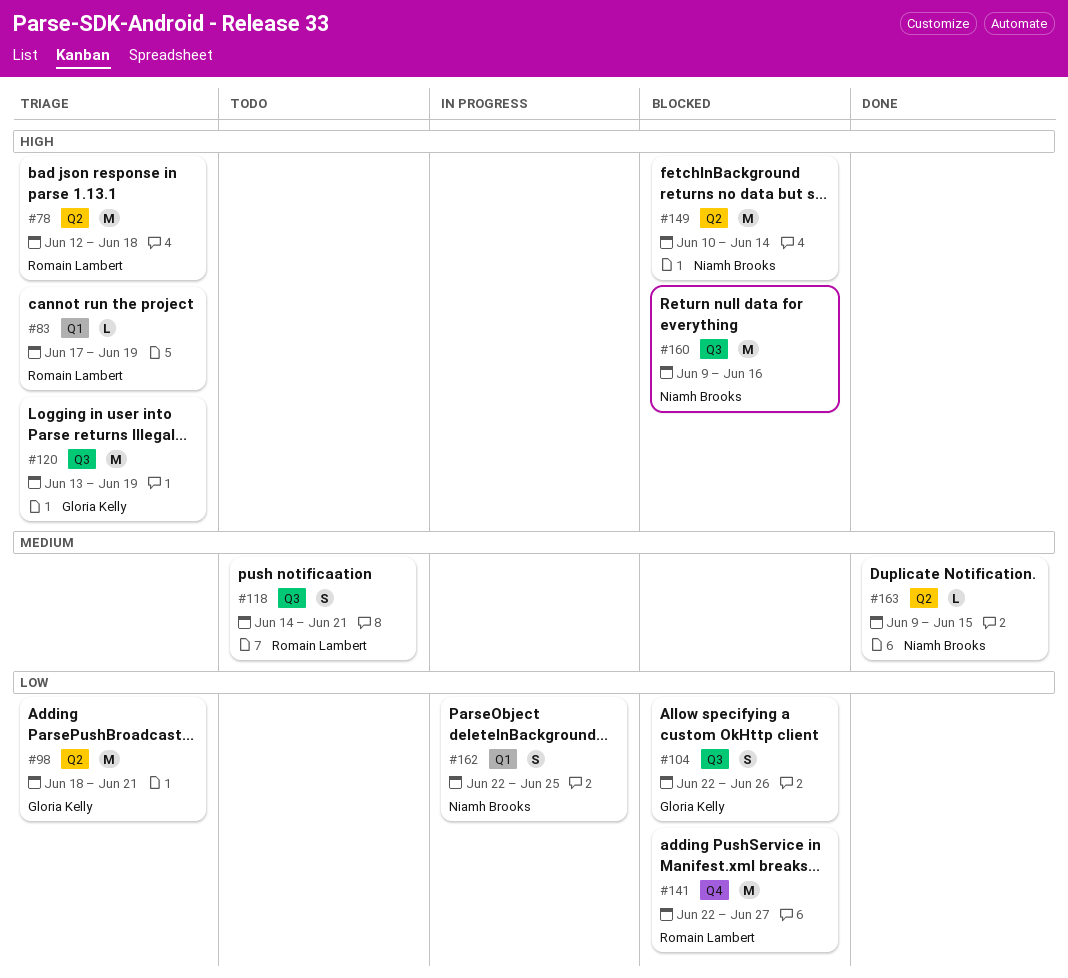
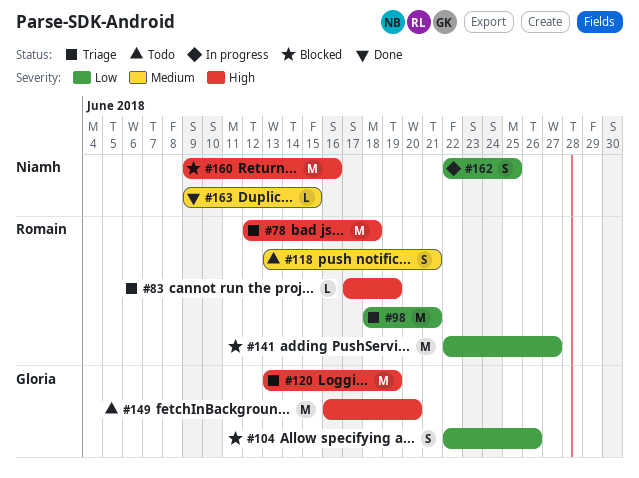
#98, owner: Gloria Kelly -> Romain Lambert
#118, start: Jun 14 -> Jun 13
#149, status: Blocked -> Todo
#149, owner: Niamh Brooks -> Gloria Kelly
#149, start: Jun 10 -> Jun 16
#149, due: Jun 14 -> Jun 20

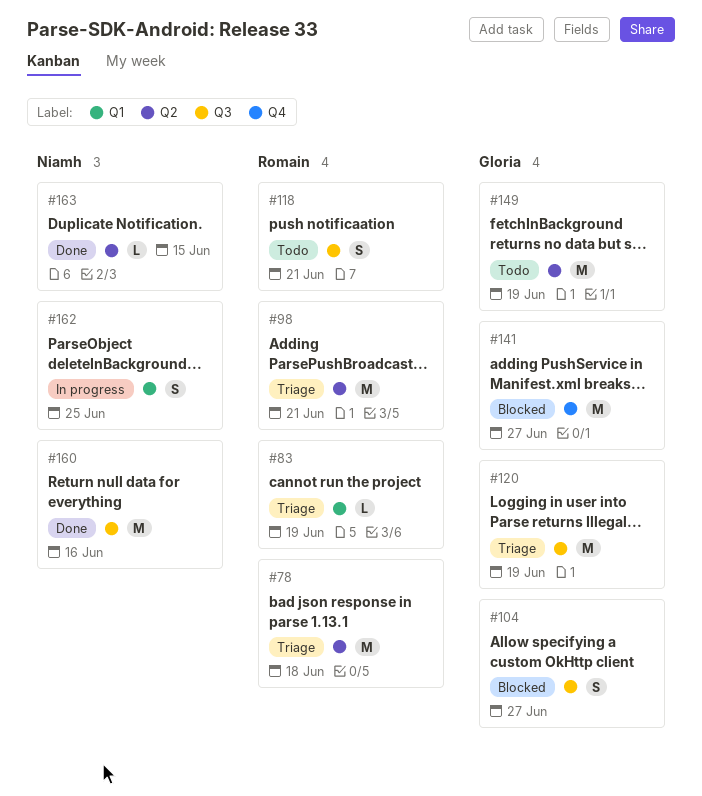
#104, due: Jun 26 -> Jun 27
#141, owner: Romain -> Gloria
#149, due: Jun 20 -> Jun 19
#160, status: Blocked -> Done

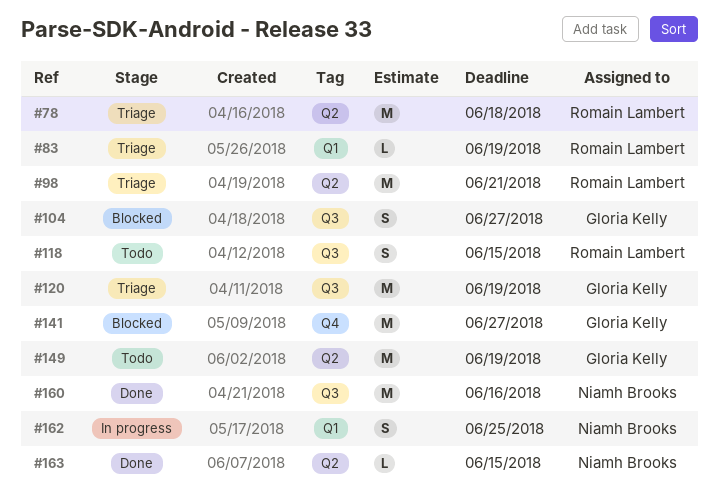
#118, due: Jun 21 -> Jun 15

